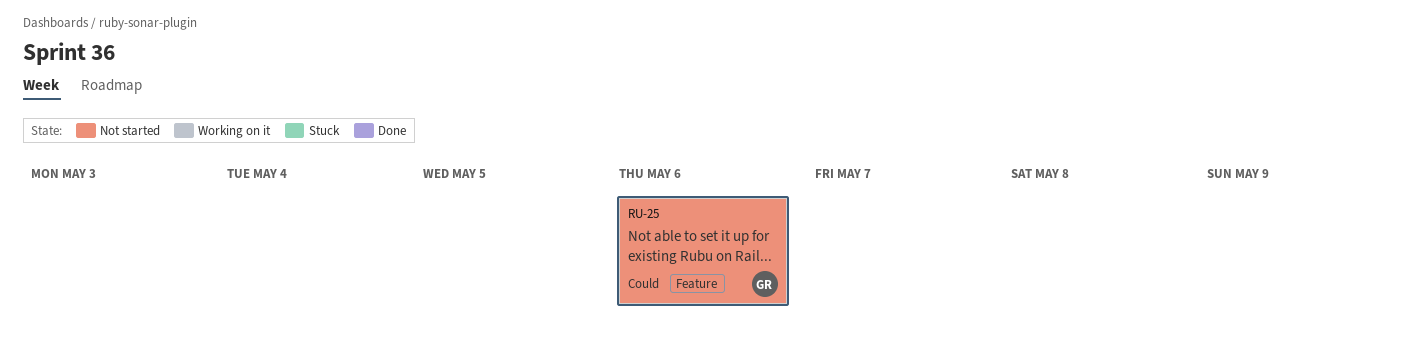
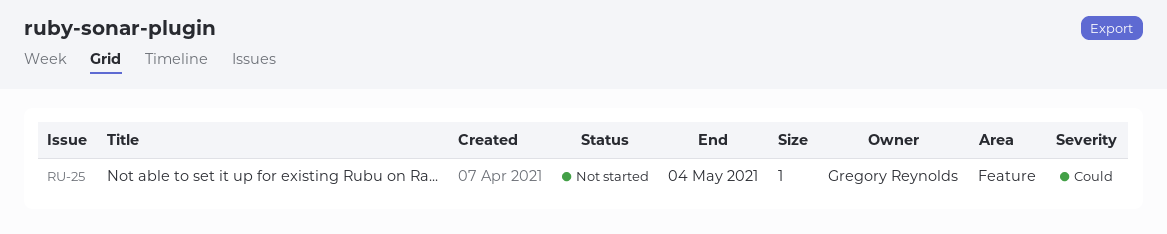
RU-25, due: May 6 -> May 4

